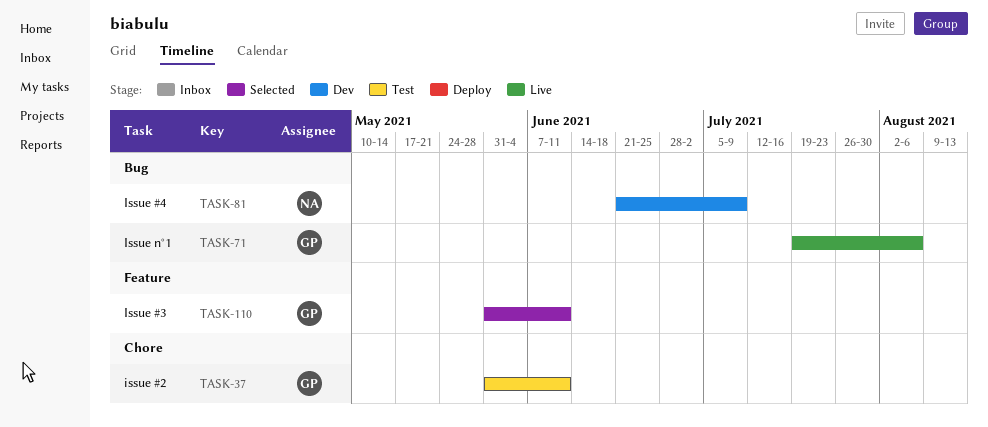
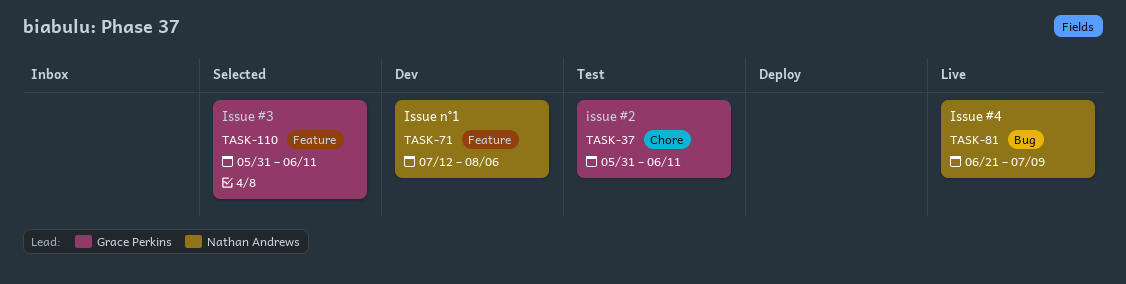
TASK-71, status: Live -> Dev
TASK-71, owner: Grace Perkins -> Nathan Andrews
TASK-71, label: Bug -> Feature
TASK-71, start: Jul 19 -> Jul 12
TASK-81, status: Dev -> Live

